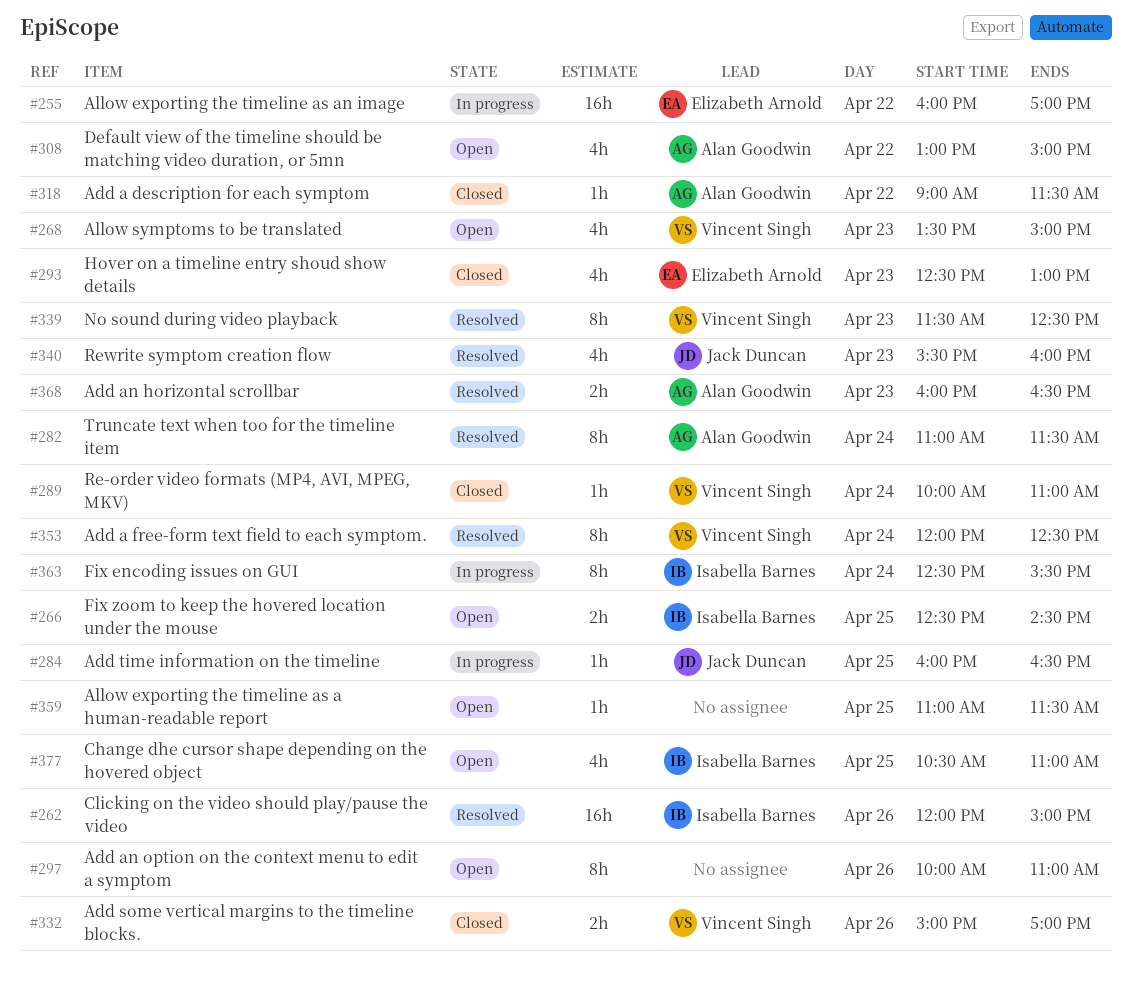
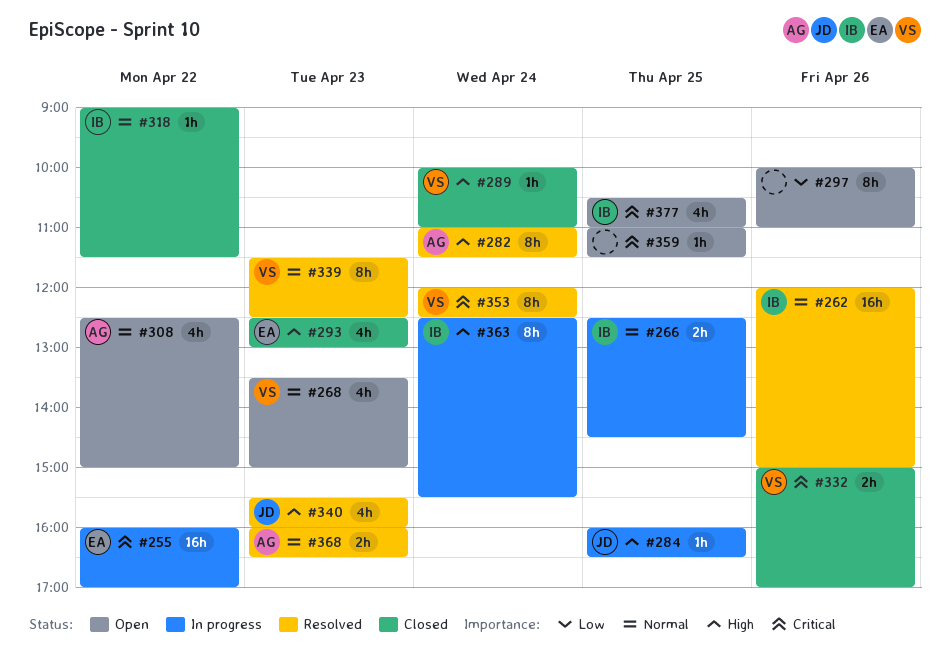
#266, status: Open -> In progress
#308, begins: 13:00 -> 12:30
#318, owner: Alan Goodwin -> Isabella Barnes

